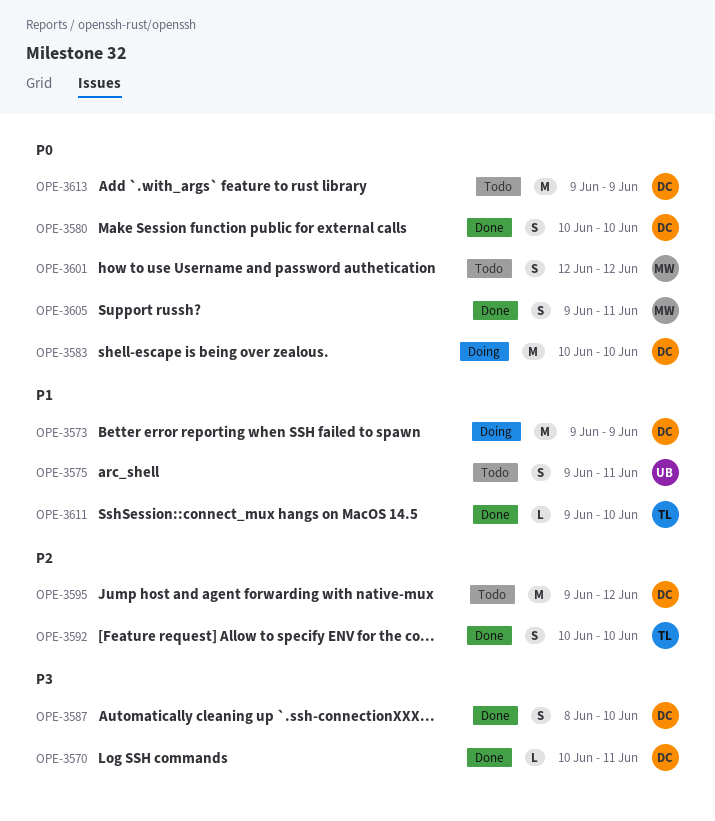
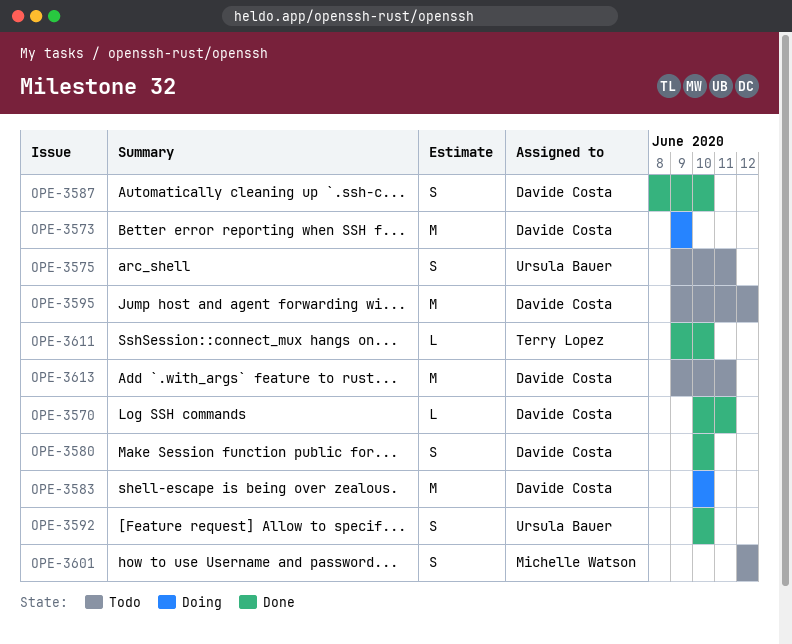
OPE-3592, owner: Terry Lopez -> Ursula Bauer
OPE-3605: present -> none
OPE-3613, due: Jun 9 -> Jun 11

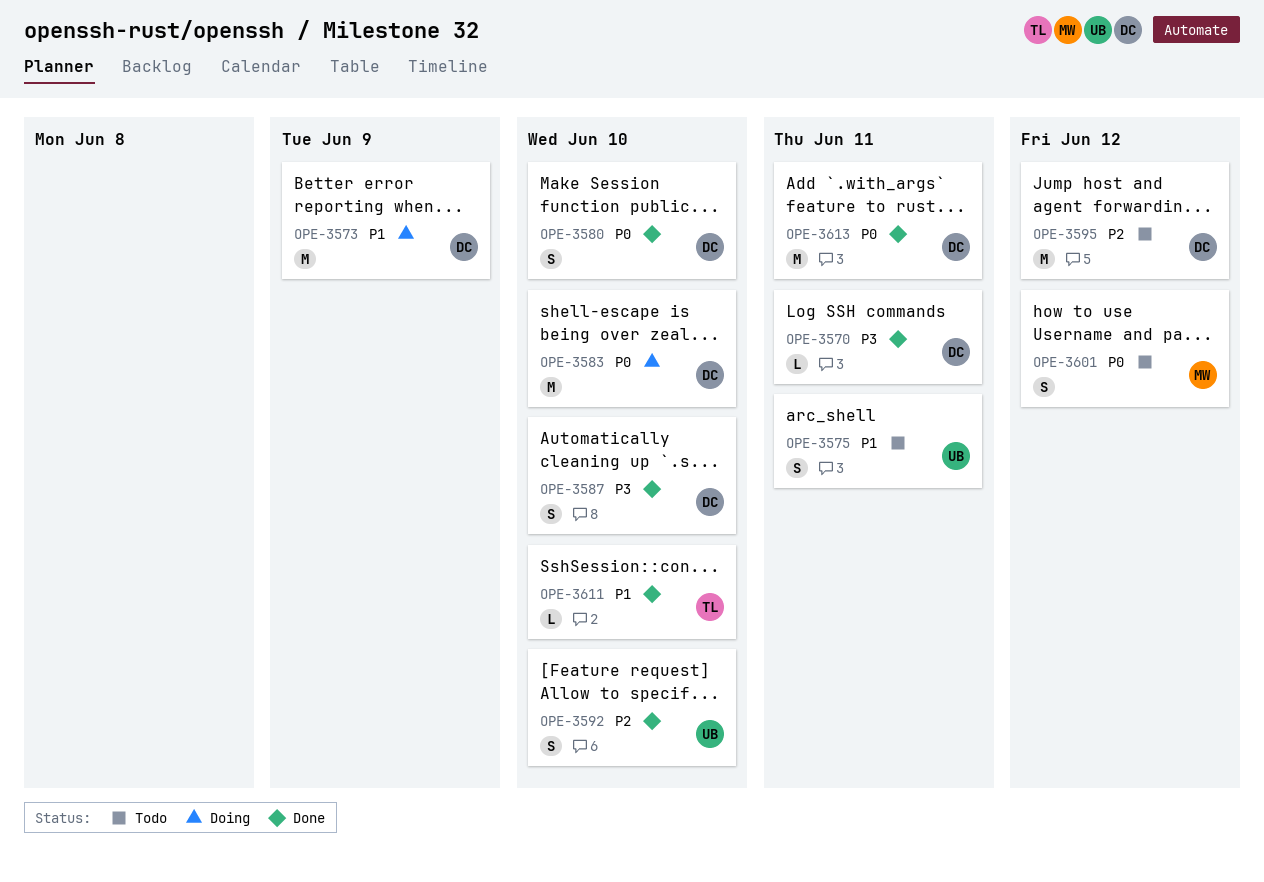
OPE-3613, status: Todo -> Done

